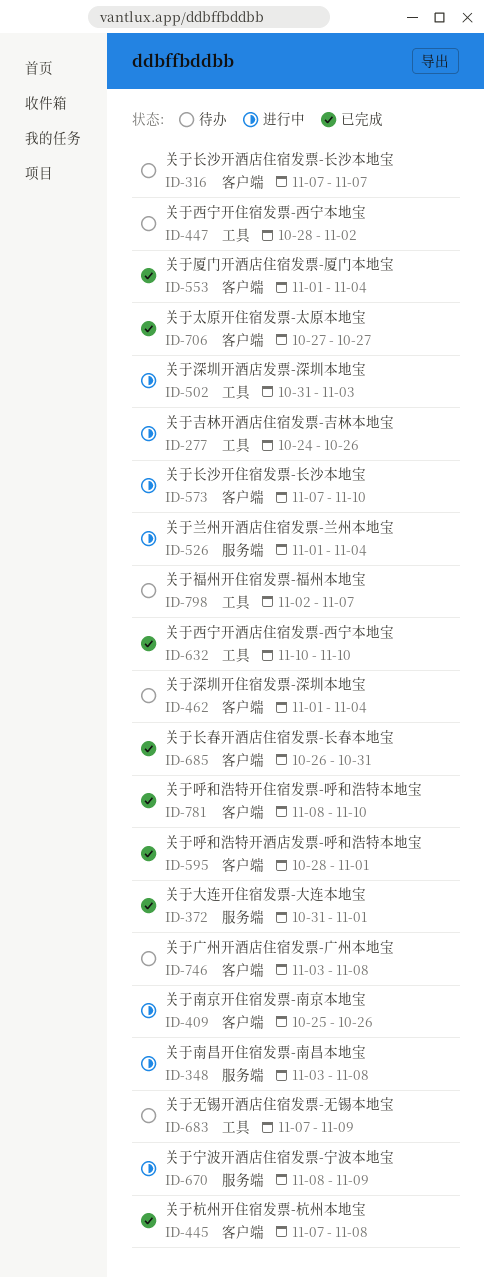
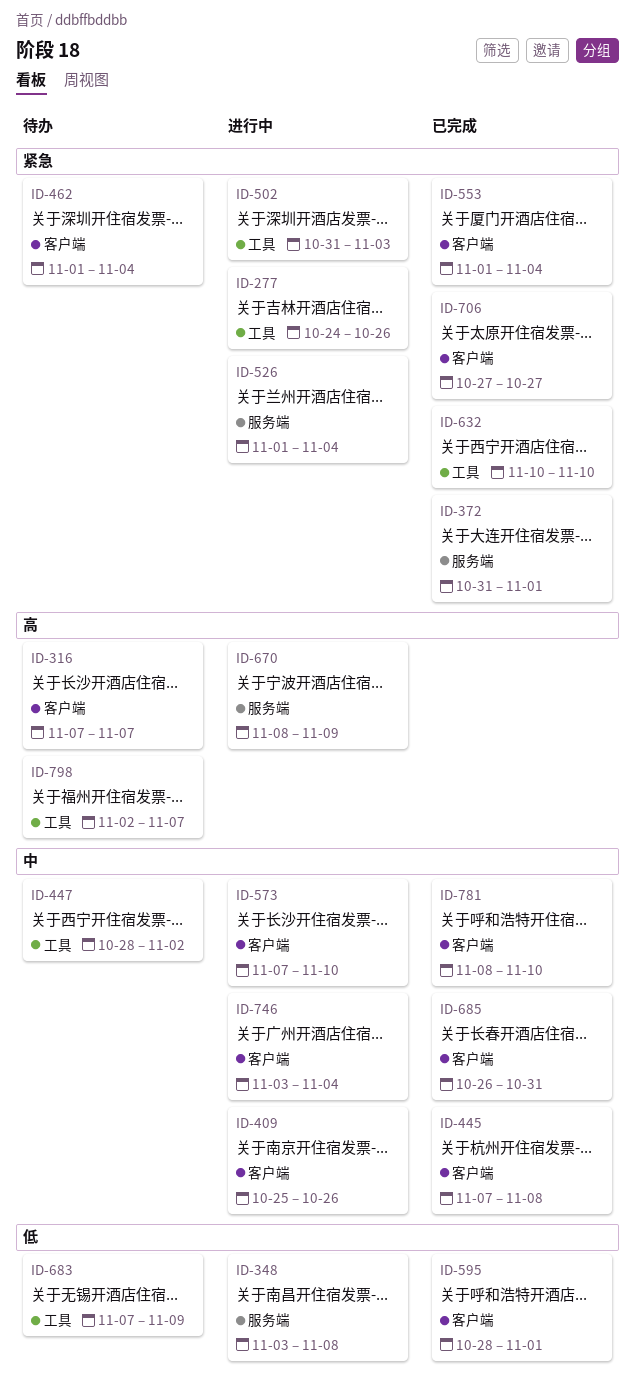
ID-746, status: 待办 -> 进行中
ID-746, due: Nov 8 -> Nov 4

